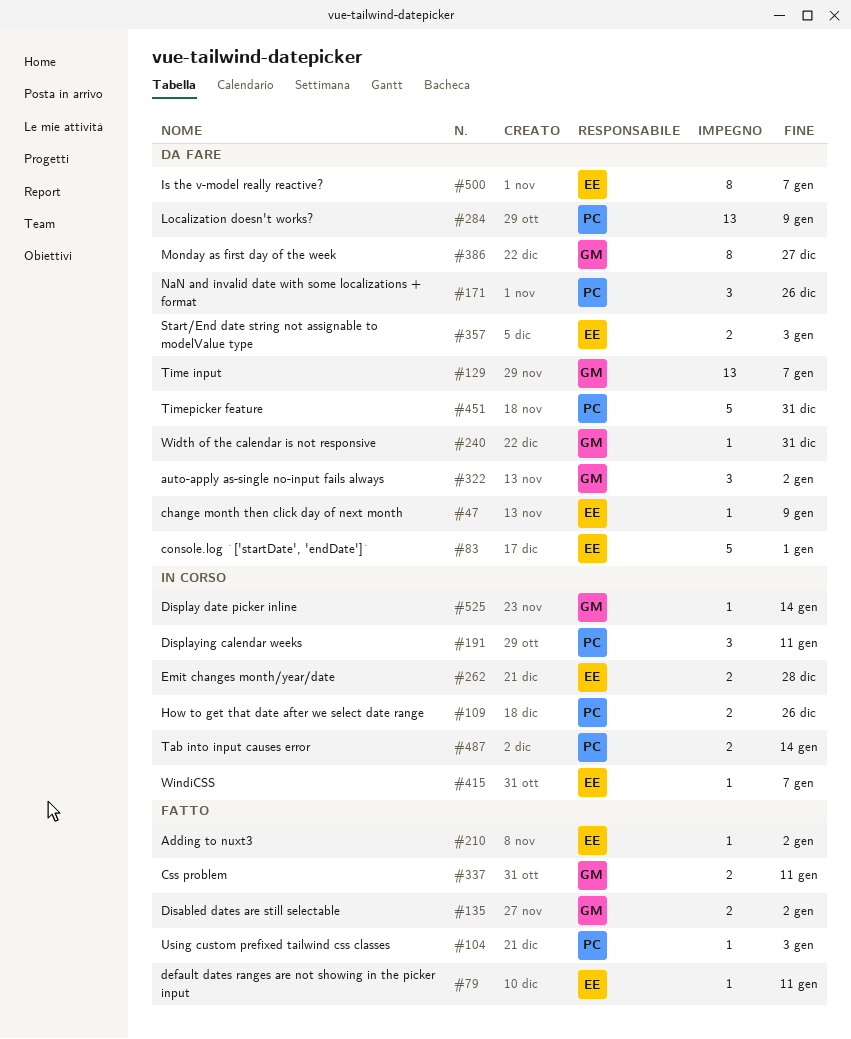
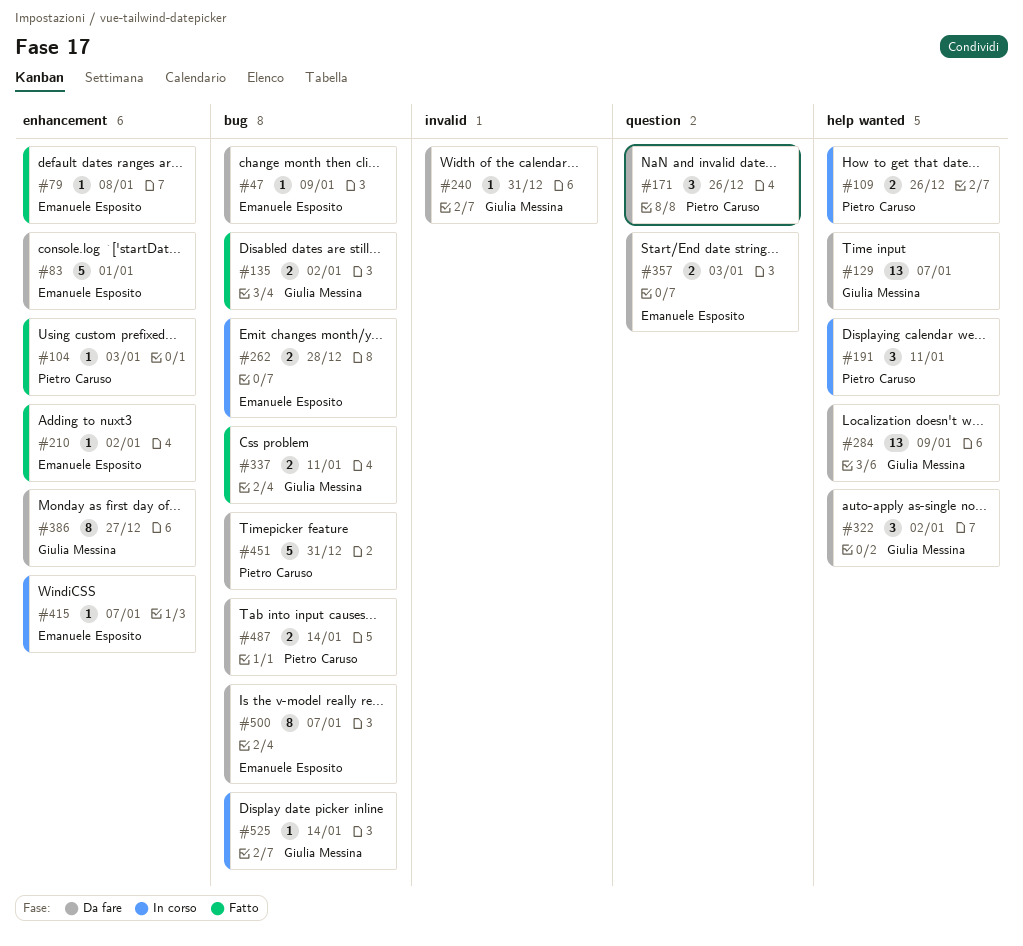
#79, due: Jan 11 -> Jan 8
#284, owner: Pietro Caruso -> Giulia Messina
#487, status: In corso -> Da fare

